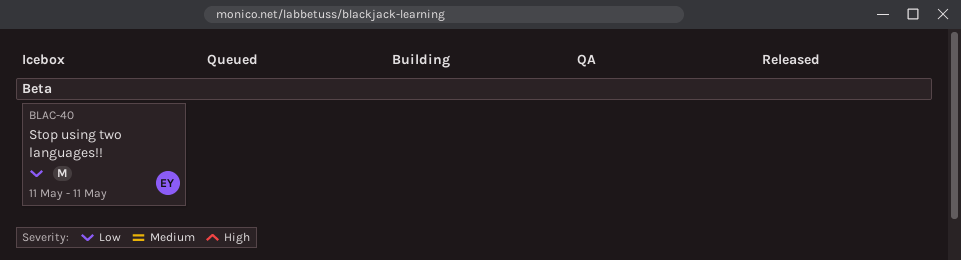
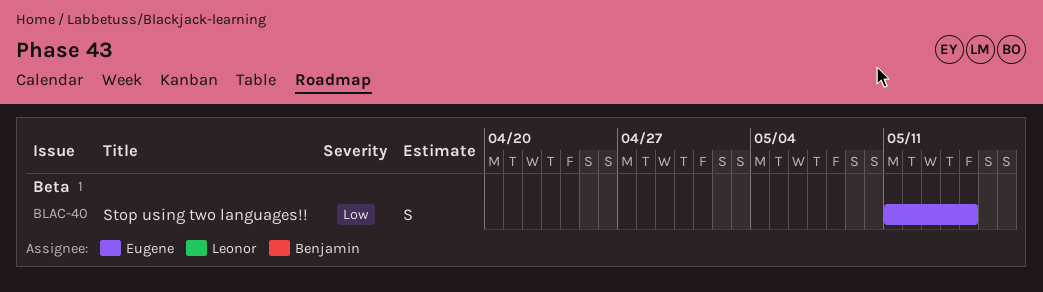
BLAC-40, estimate: M -> S
BLAC-40, due: May 11 -> May 15

